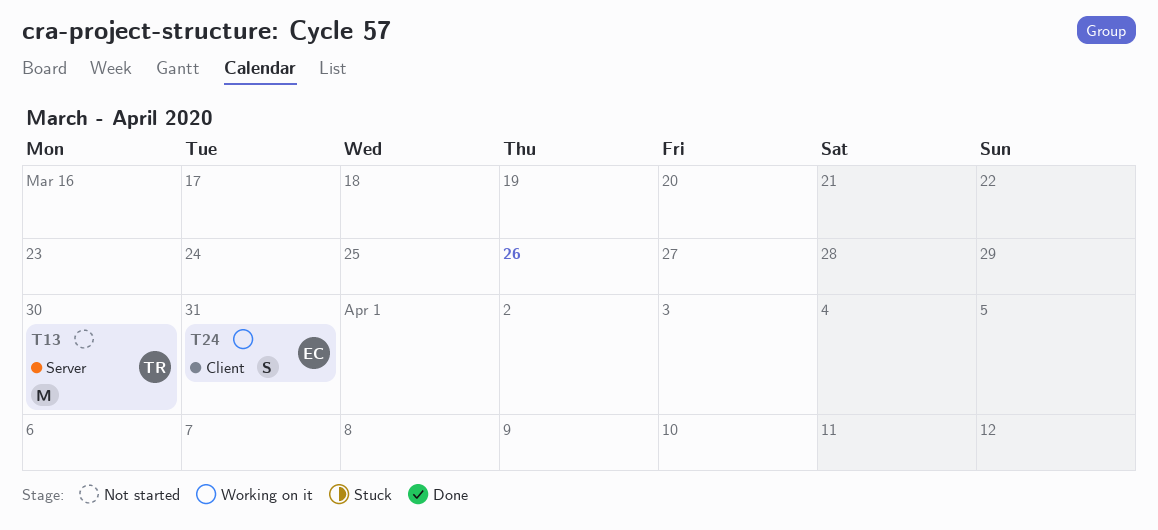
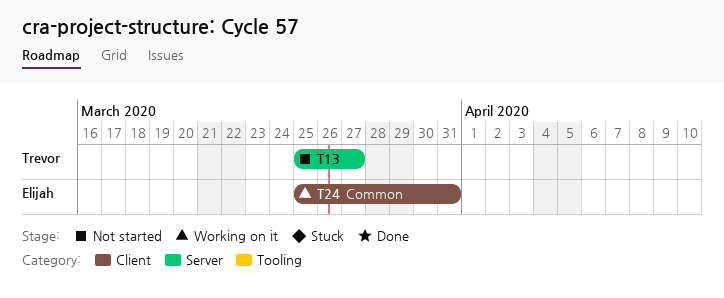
T13, due: Mar 30 -> Mar 27

